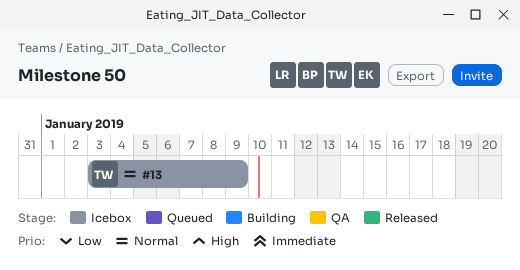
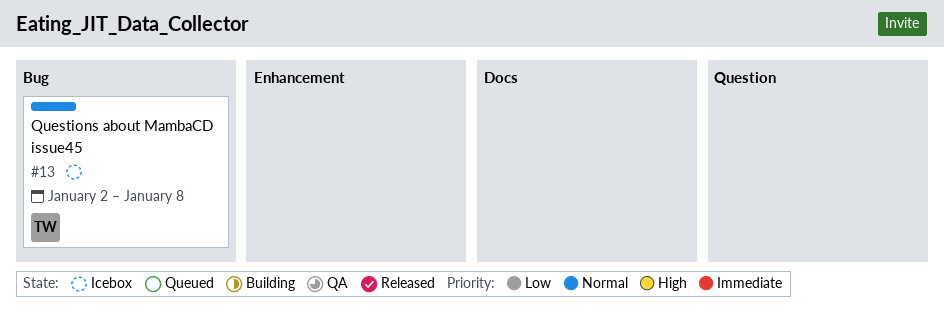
#13, start: Jan 3 -> Jan 2
#13, due: Jan 9 -> Jan 8

